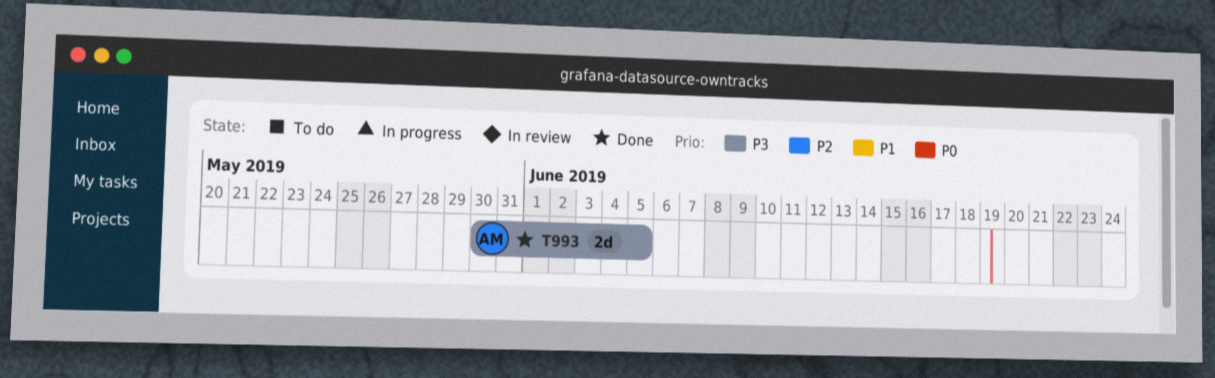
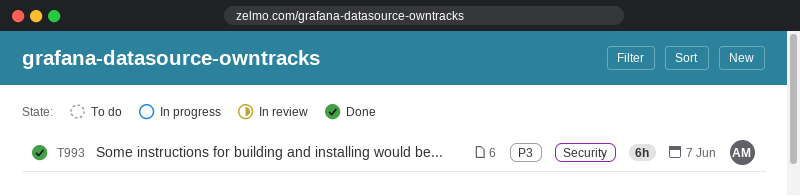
T993, estimate: 2d -> 6h
T993, due: Jun 5 -> Jun 7

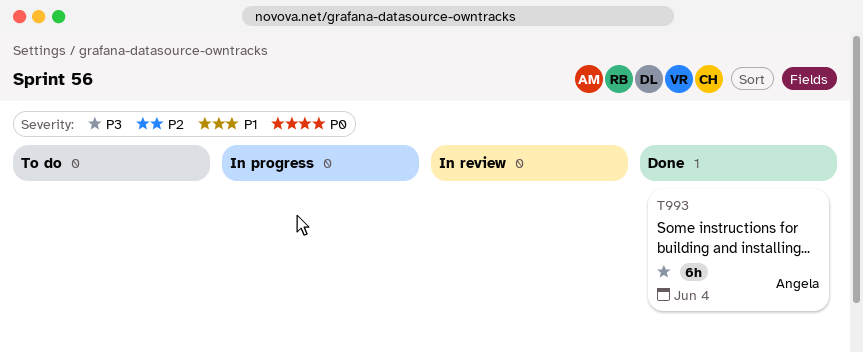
T993, due: Jun 7 -> Jun 4

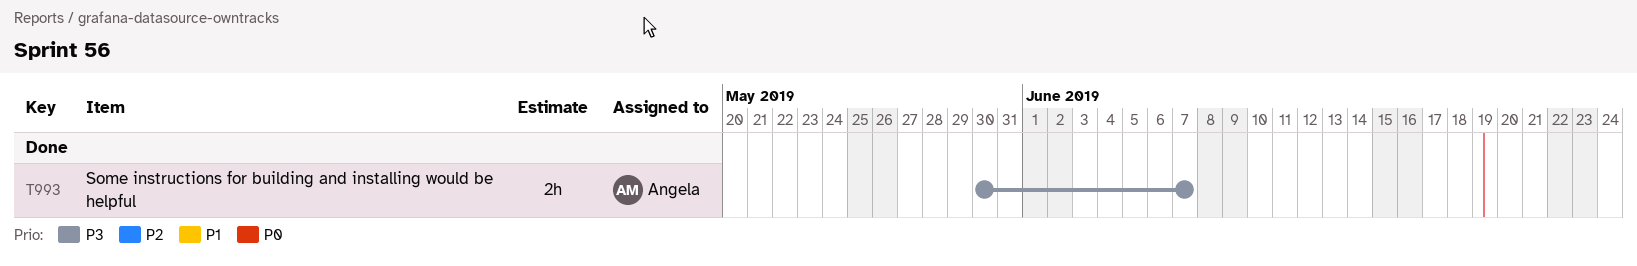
T993, estimate: 6h -> 2h
T993, due: Jun 4 -> Jun 7

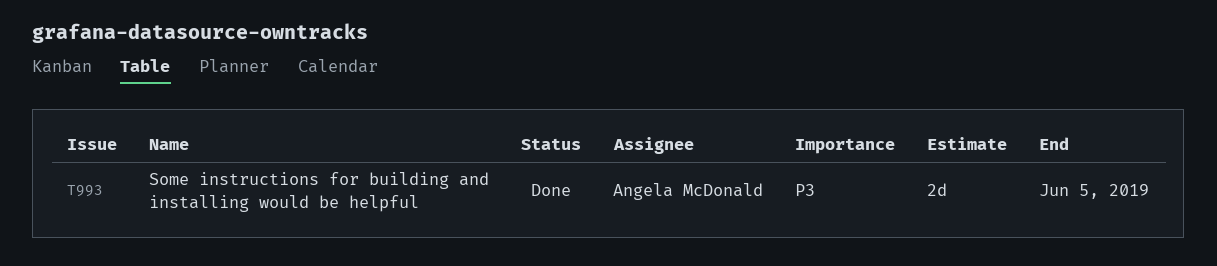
T993, estimate: 2h -> 2d
T993, due: Jun 7 -> Jun 5

